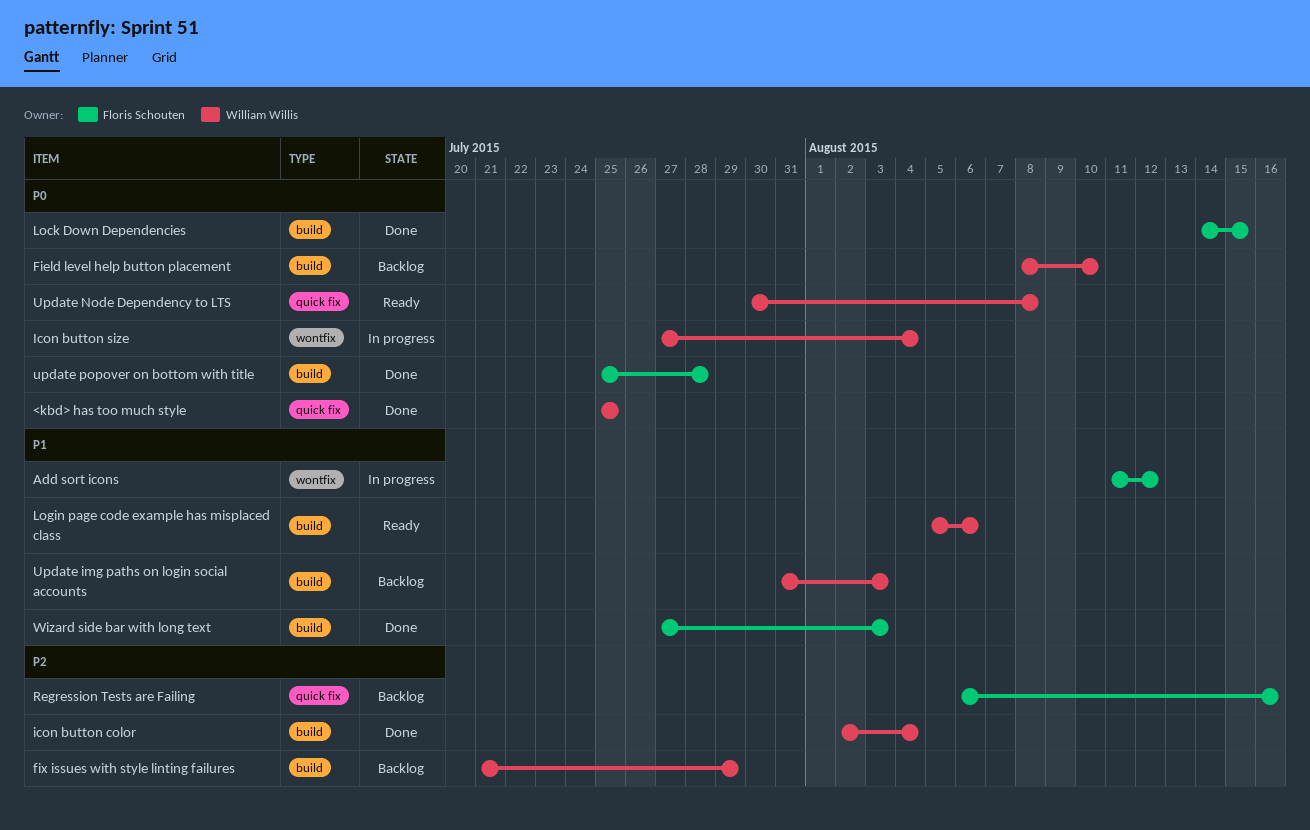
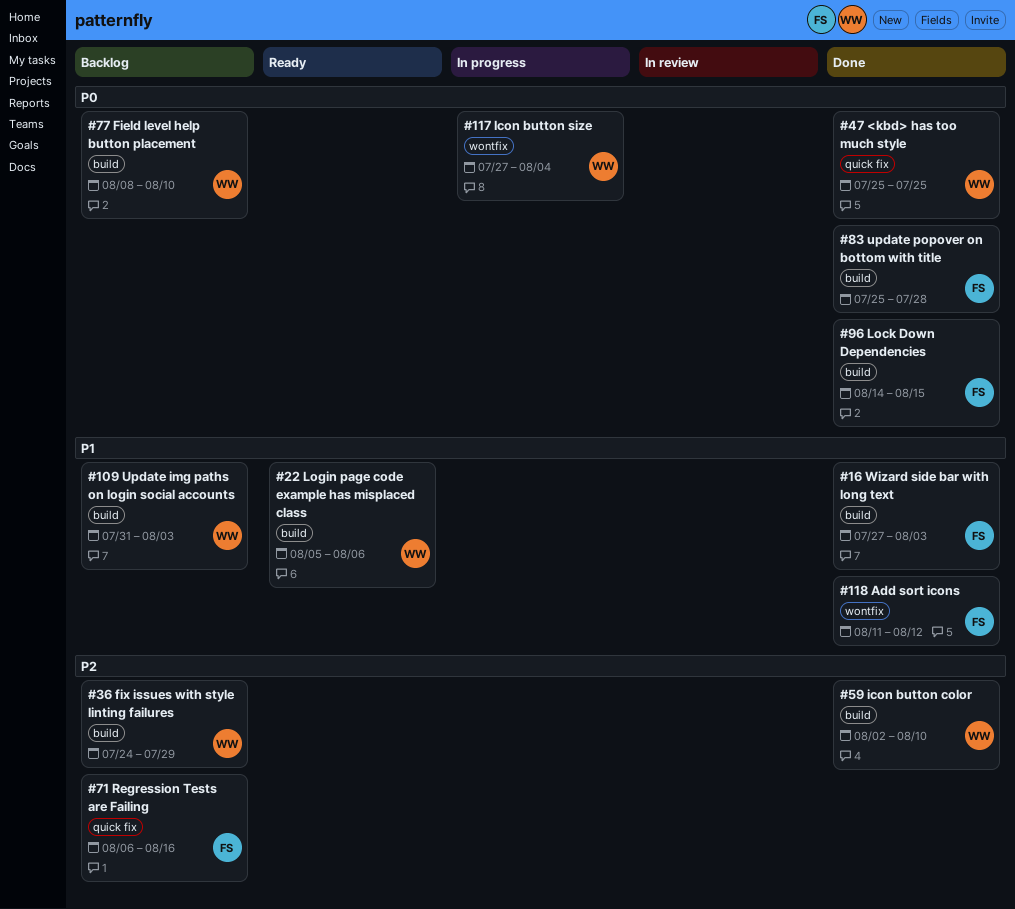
Add sort icons, status: In progress -> Done
fix issues with style linting failures, start: Jul 21 -> Jul 24
icon button color, due: Aug 4 -> Aug 10
Update Node Dependency to LTS: present -> none

